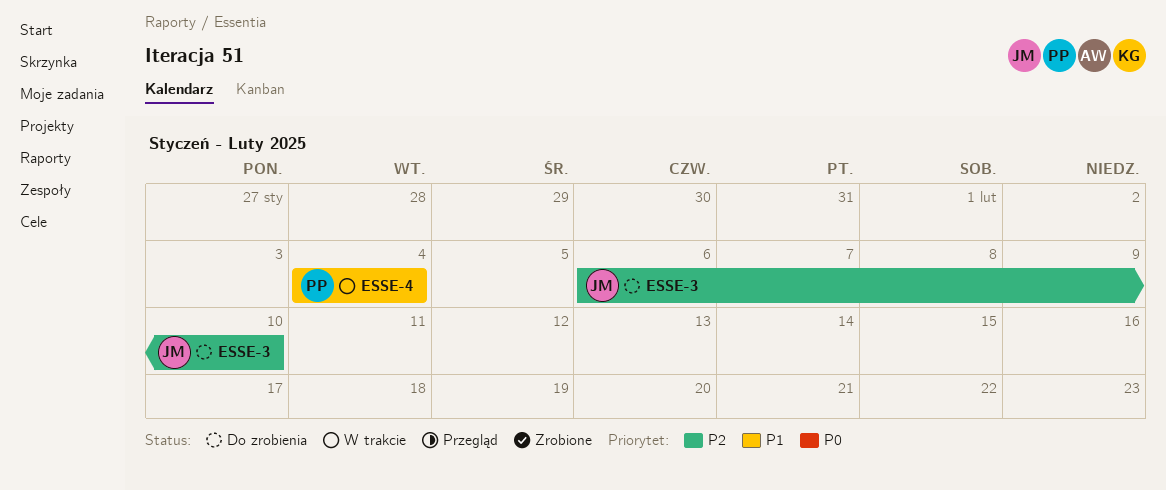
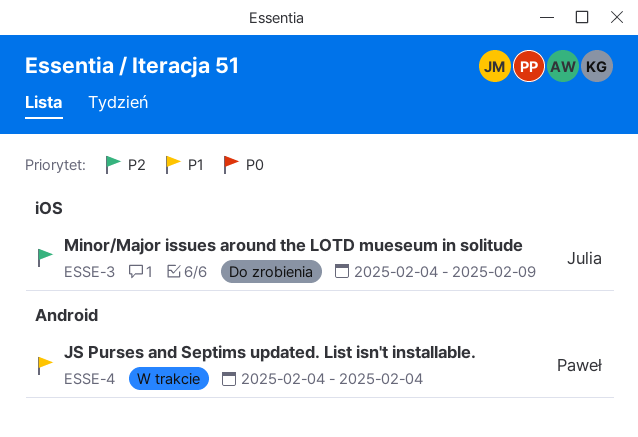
ESSE-3, start: Feb 6 -> Feb 4
ESSE-3, due: Feb 10 -> Feb 9

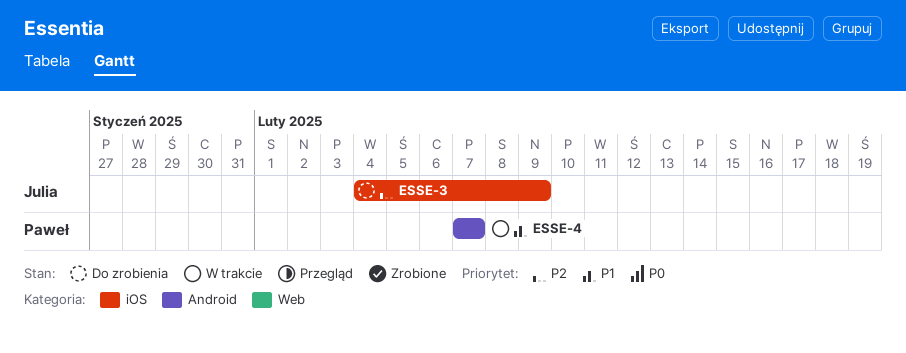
ESSE-4, start: Feb 4 -> Feb 7
ESSE-4, due: Feb 4 -> Feb 7

